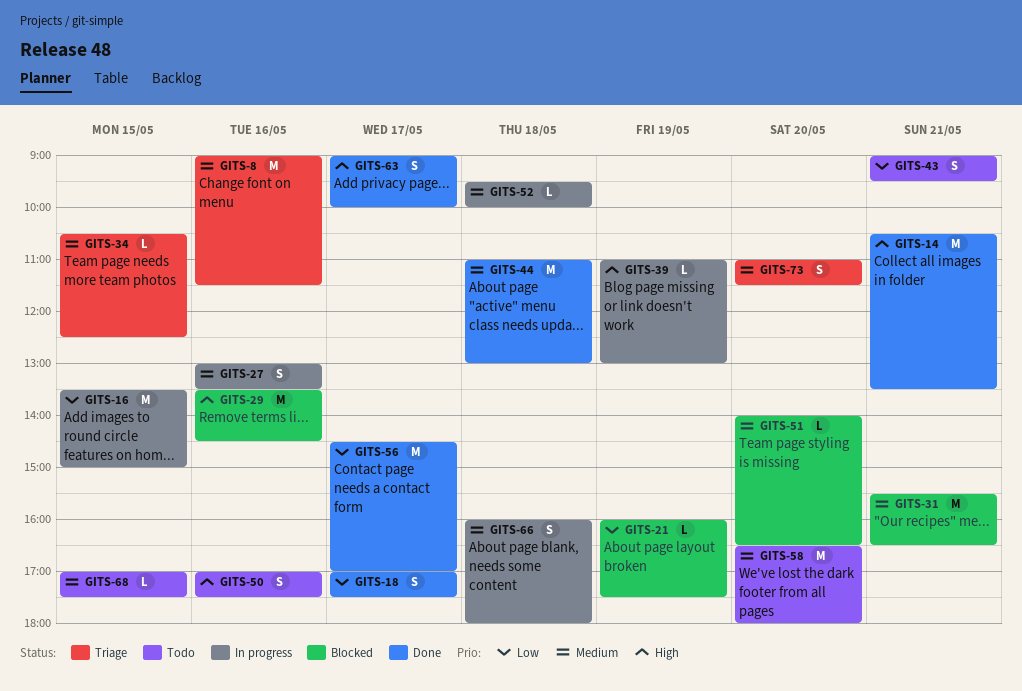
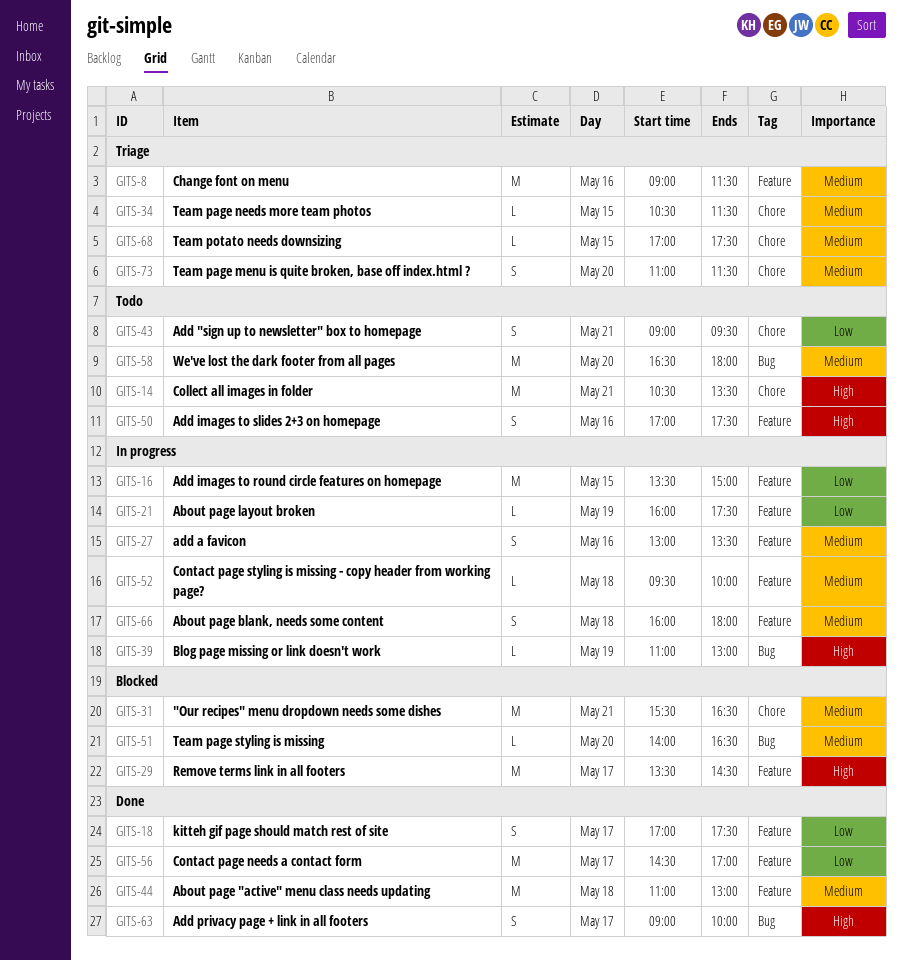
GITS-14, status: Done -> Todo
GITS-21, status: Blocked -> In progress
GITS-29, day: May 16 -> May 17
GITS-34, ends: 12:30 -> 11:30
GITS-68, status: Todo -> Triage

